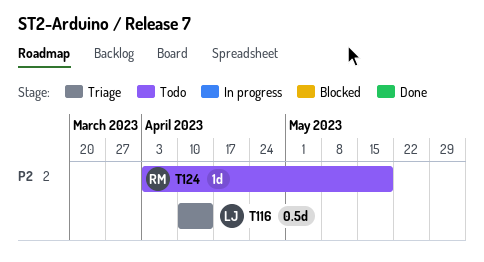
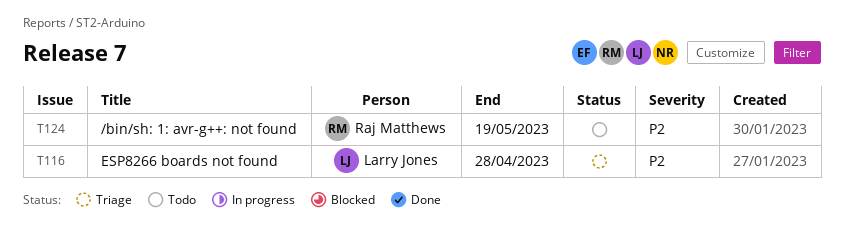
T116, due: Apr 14 -> Apr 28

